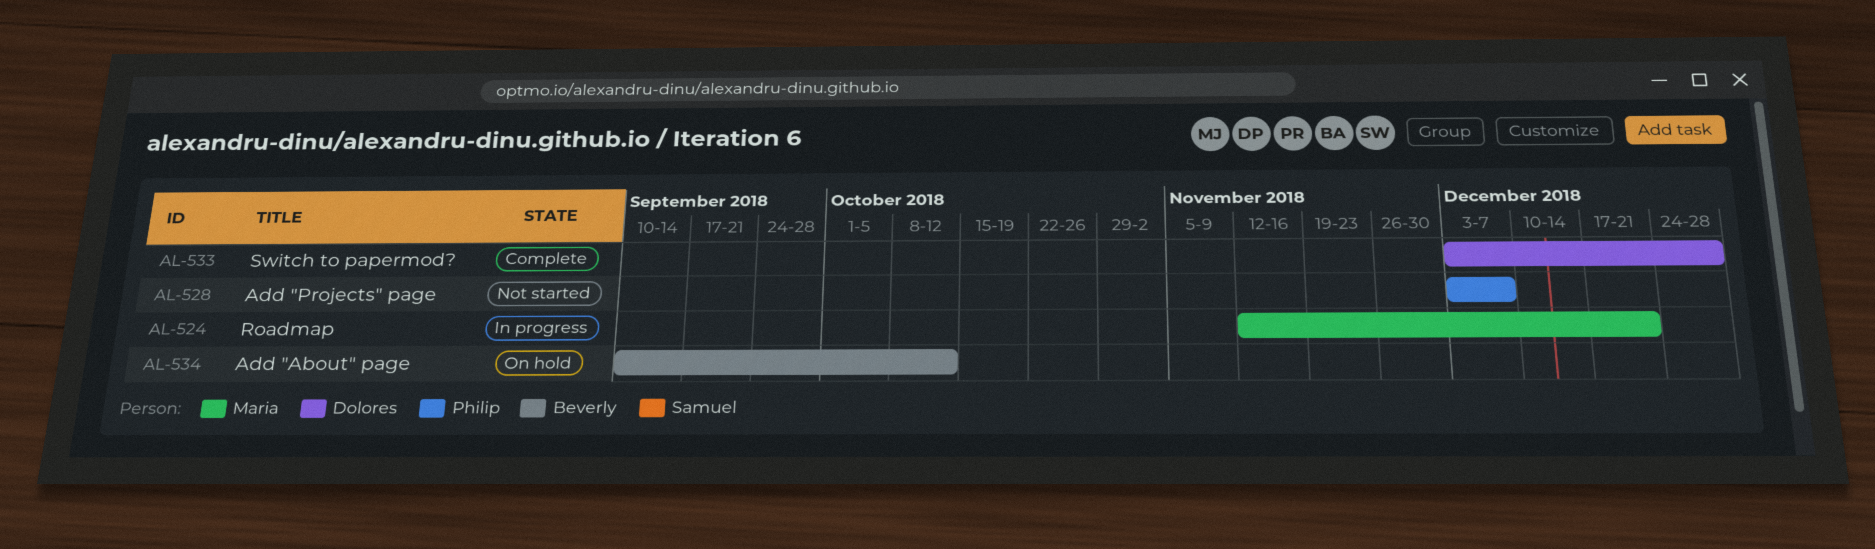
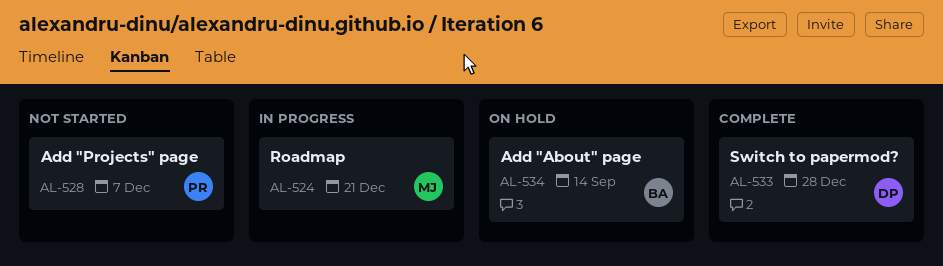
AL-534, due: Oct 12 -> Sep 14

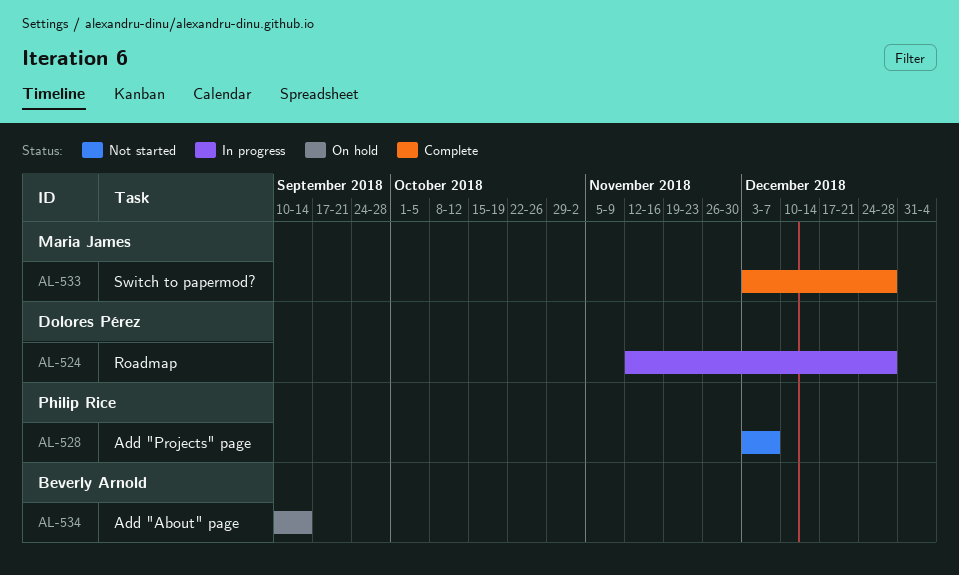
AL-524, owner: Maria James -> Dolores Pérez
AL-524, due: Dec 21 -> Dec 28
AL-533, owner: Dolores Pérez -> Maria James

